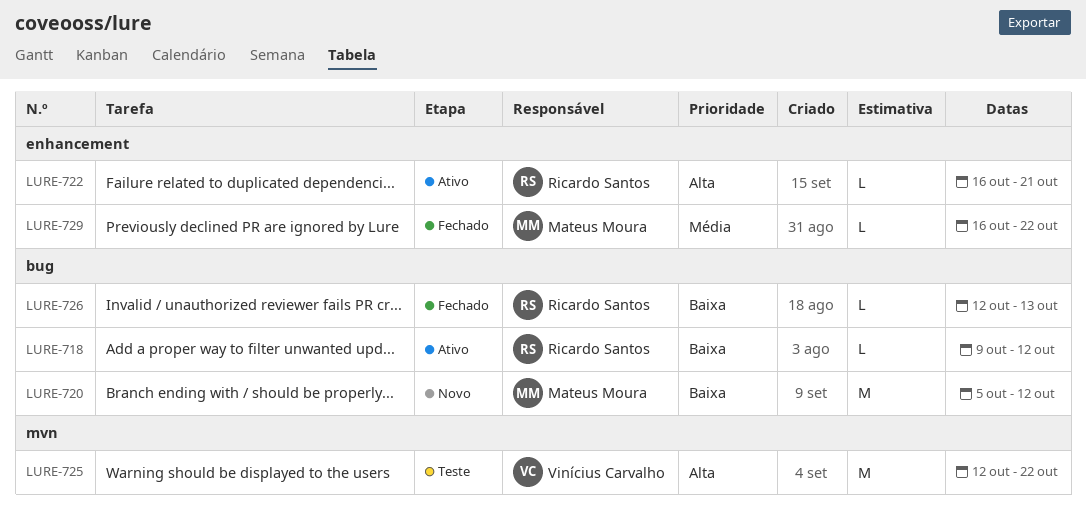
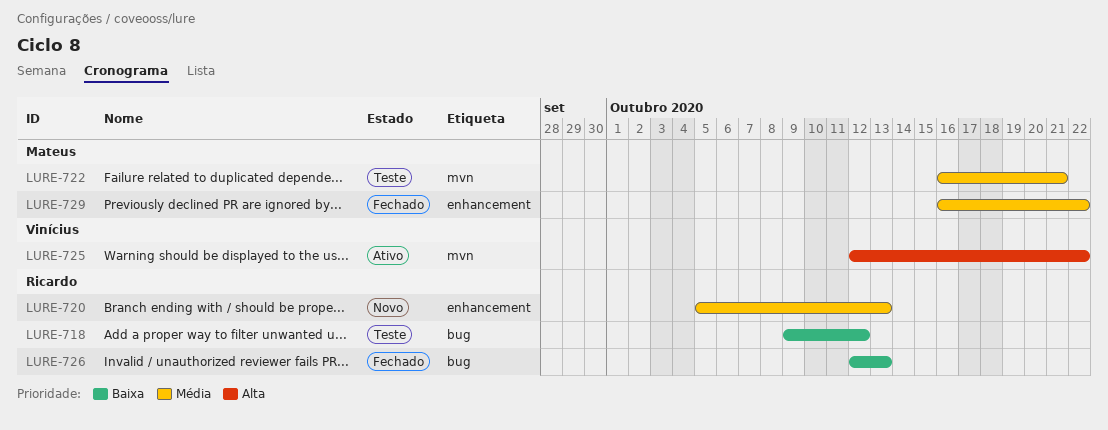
LURE-718, status: Ativo -> Teste
LURE-720, owner: Mateus Moura -> Ricardo Santos
LURE-720, priority: Baixa -> Média
LURE-720, label: bug -> enhancement
LURE-720, due: Oct 12 -> Oct 13
LURE-722, status: Ativo -> Teste
LURE-722, owner: Ricardo Santos -> Mateus Moura
LURE-722, priority: Alta -> Média
LURE-722, label: enhancement -> mvn
LURE-725, status: Teste -> Ativo

